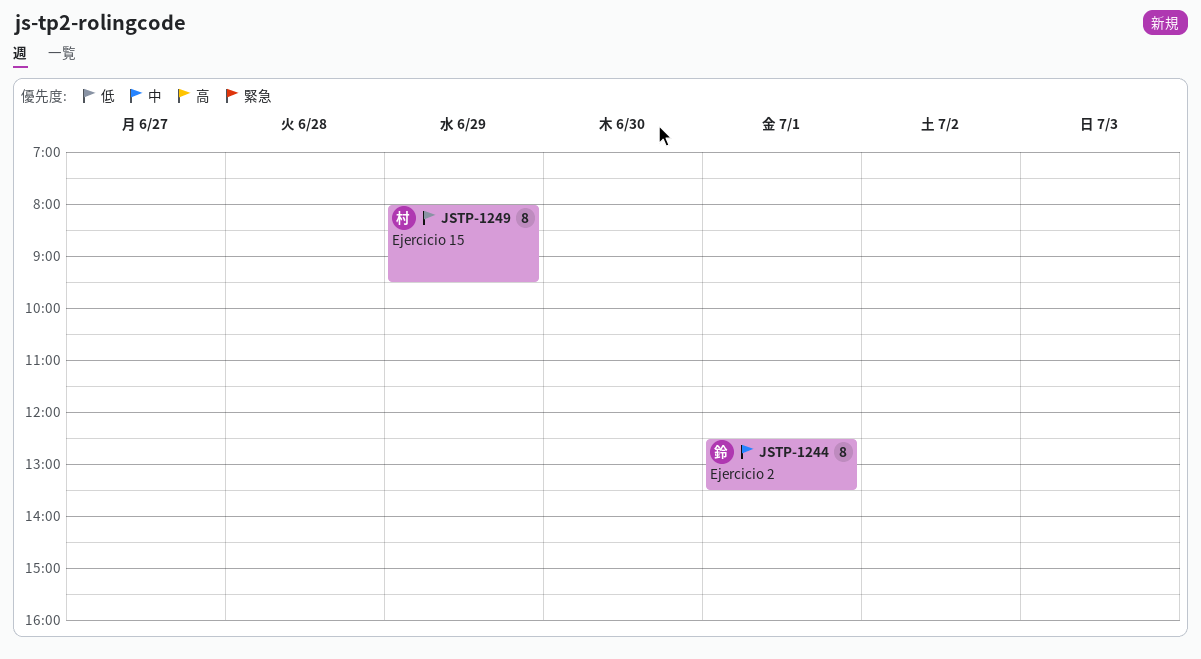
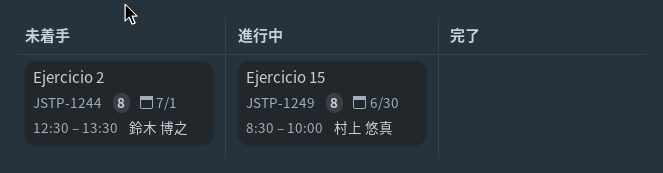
JSTP-1249, day: Jun 29 -> Jun 30
JSTP-1249, begins: 08:00 -> 08:30
JSTP-1249, ends: 09:30 -> 10:00

